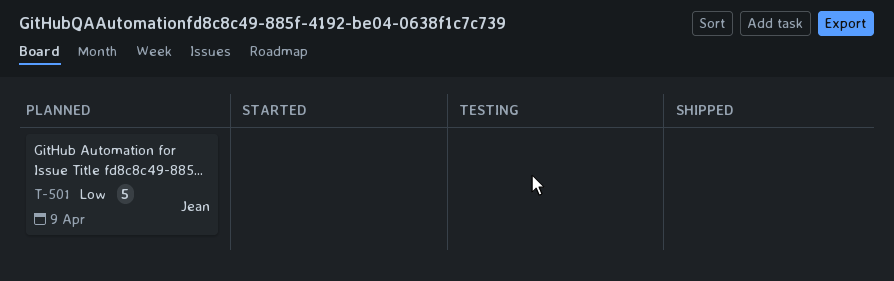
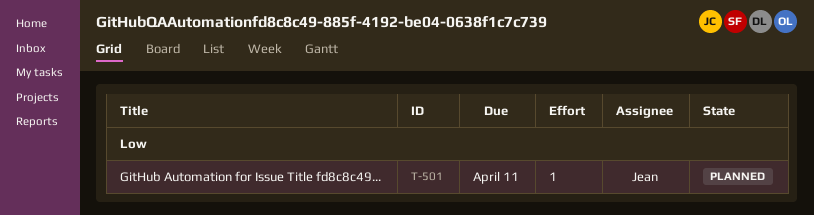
T-501, estimate: 5 -> 1
T-501, due: Apr 9 -> Apr 11

